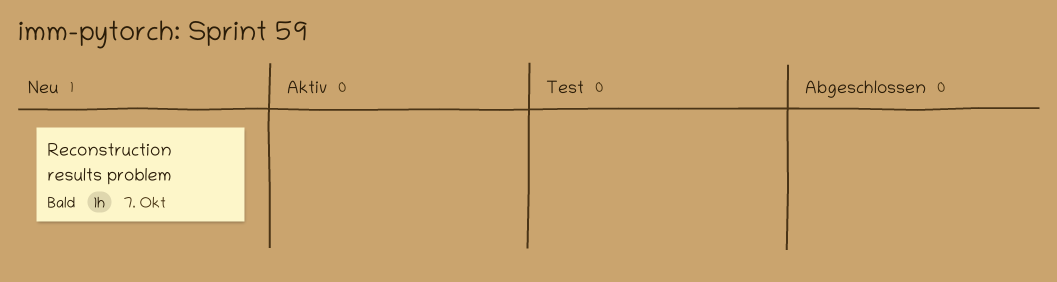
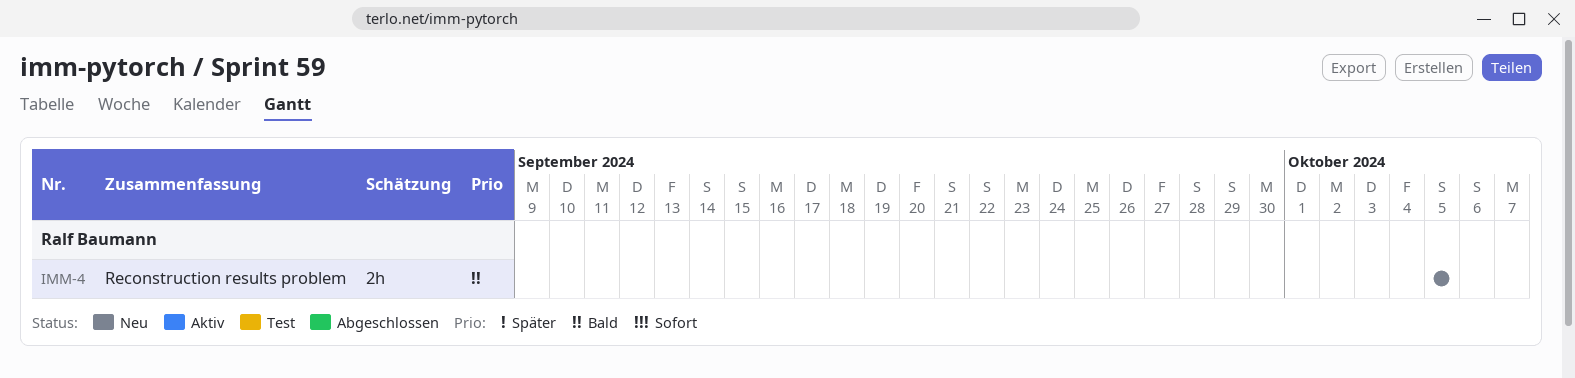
Reconstruction results problem, estimate: 1h -> 2h
Reconstruction results problem, due: Oct 7 -> Oct 5

